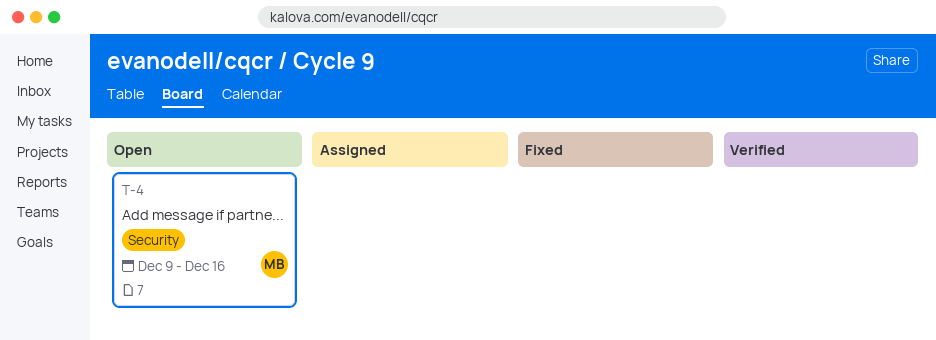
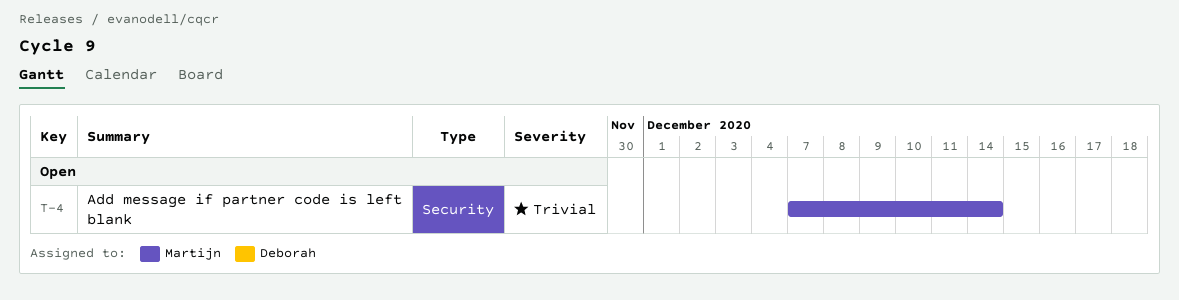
T-4, start: Dec 9 -> Dec 7
T-4, due: Dec 16 -> Dec 14

